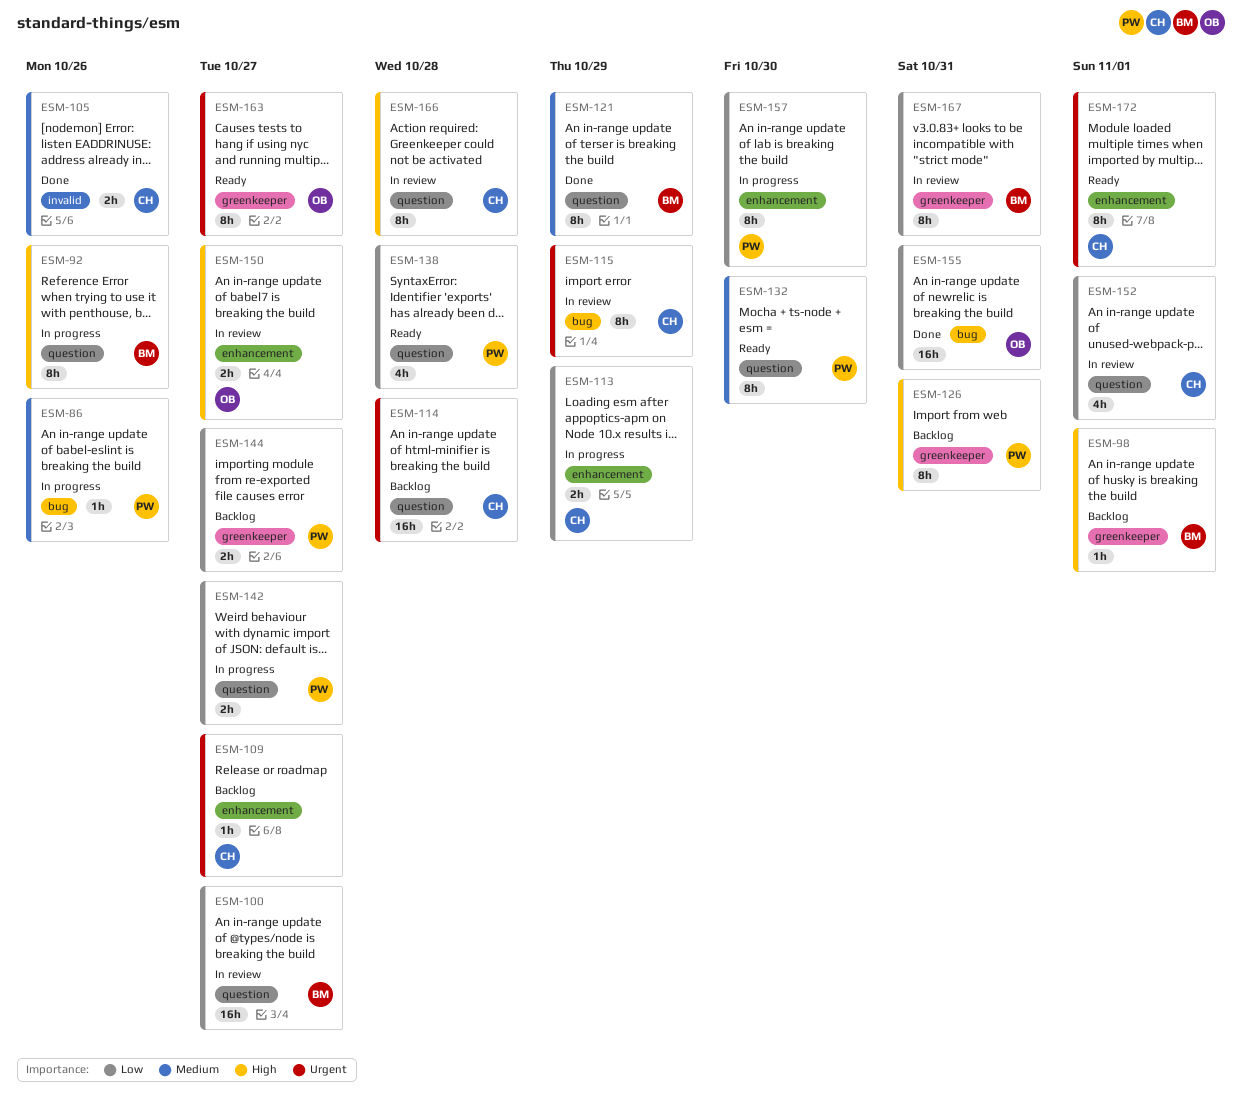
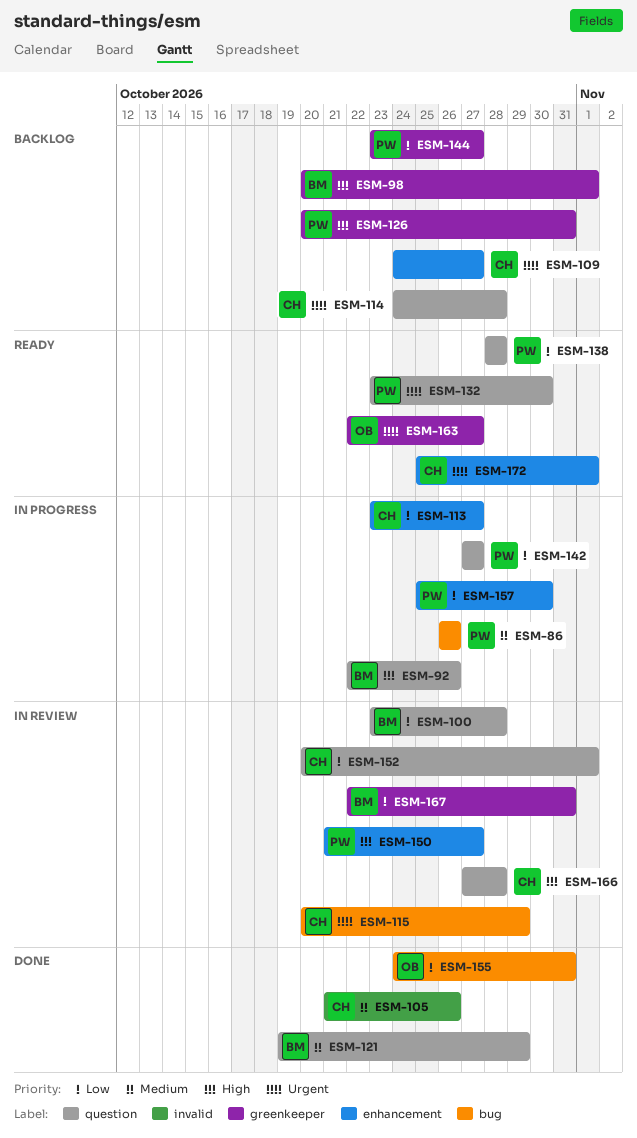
ESM-100, due: Oct 27 -> Oct 28
ESM-113, due: Oct 29 -> Oct 27
ESM-132, priority: Medium -> Urgent
ESM-150, owner: OB -> PW

